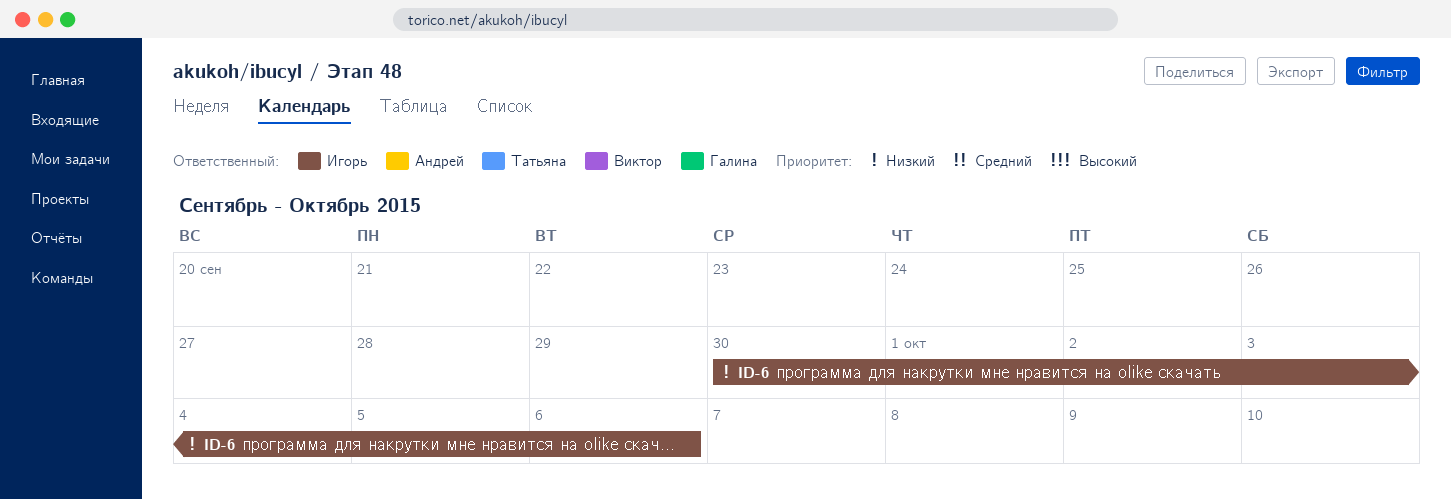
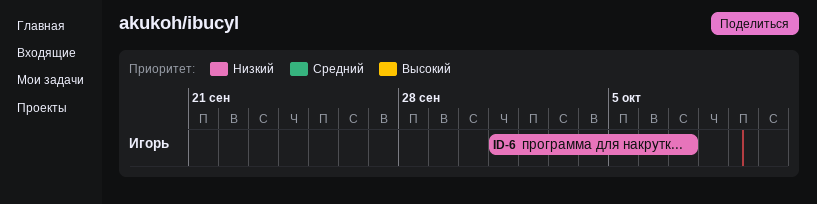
ID-6, start: Sep 30 -> Oct 1
ID-6, due: Oct 6 -> Oct 7

